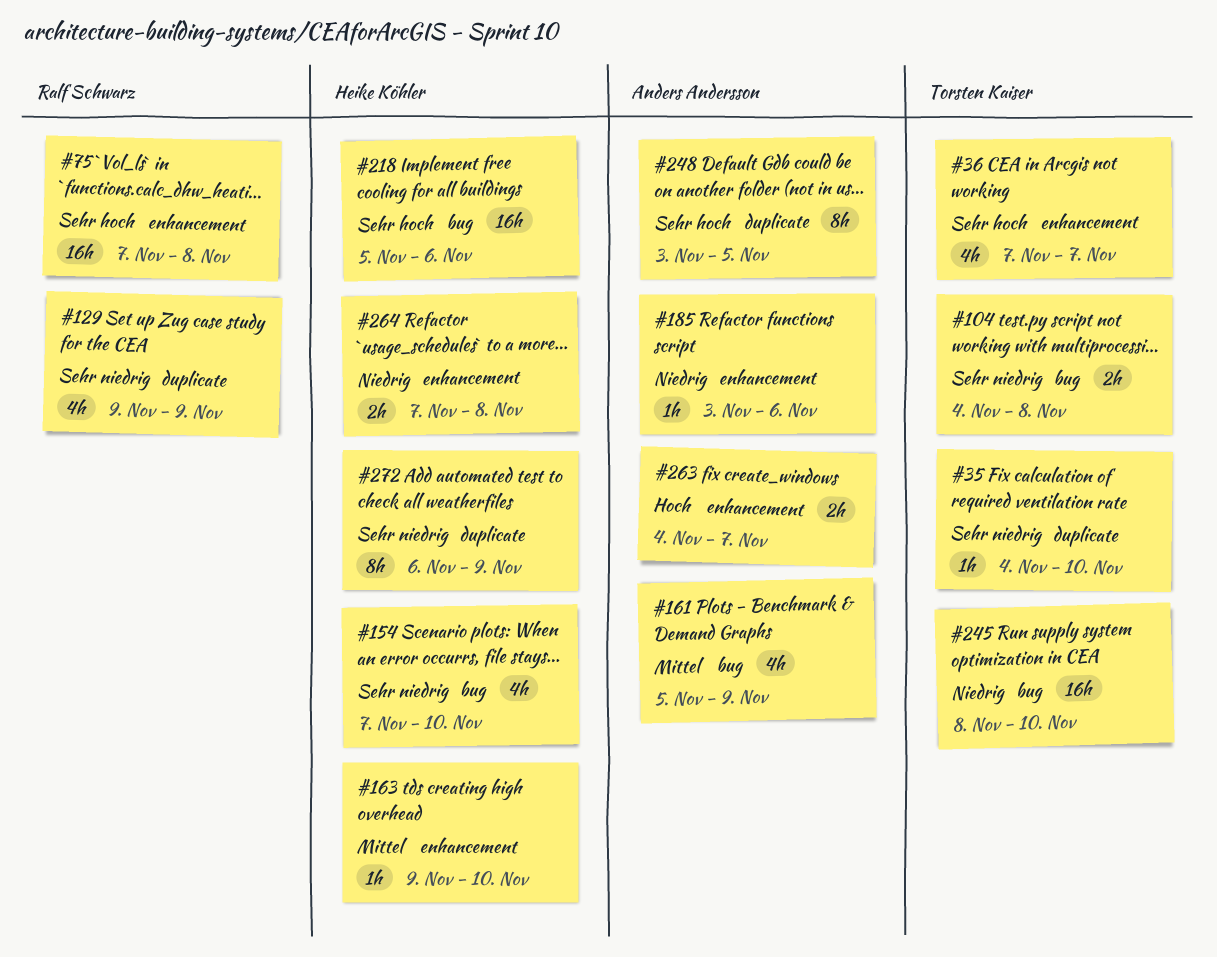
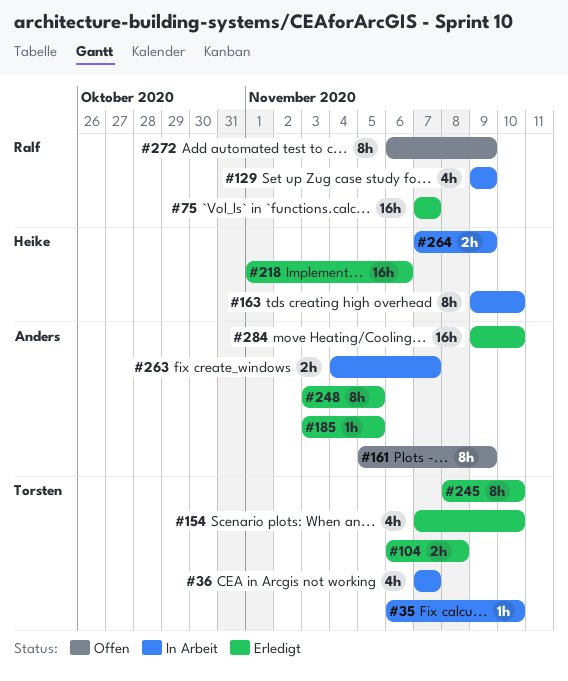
#35, start: Nov 4 -> Nov 6
#75, due: Nov 8 -> Nov 7
#104, start: Nov 4 -> Nov 6
#154, owner: Heike Köhler -> Torsten Kaiser
#161, estimate: 4h -> 8h
#163, estimate: 1h -> 8h
#185, due: Nov 6 -> Nov 5
#218, start: Nov 5 -> Nov 1
#245, estimate: 16h -> 8h
#264, due: Nov 8 -> Nov 9
#272, owner: Heike Köhler -> Ralf Schwarz
#284: none -> present

